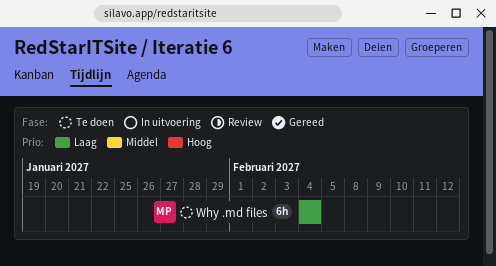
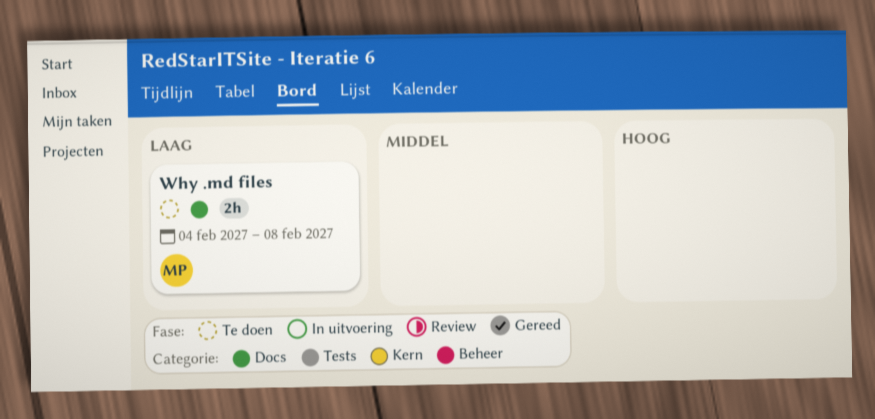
Why .md files, estimate: 6h -> 2h
Why .md files, due: Feb 4 -> Feb 8

